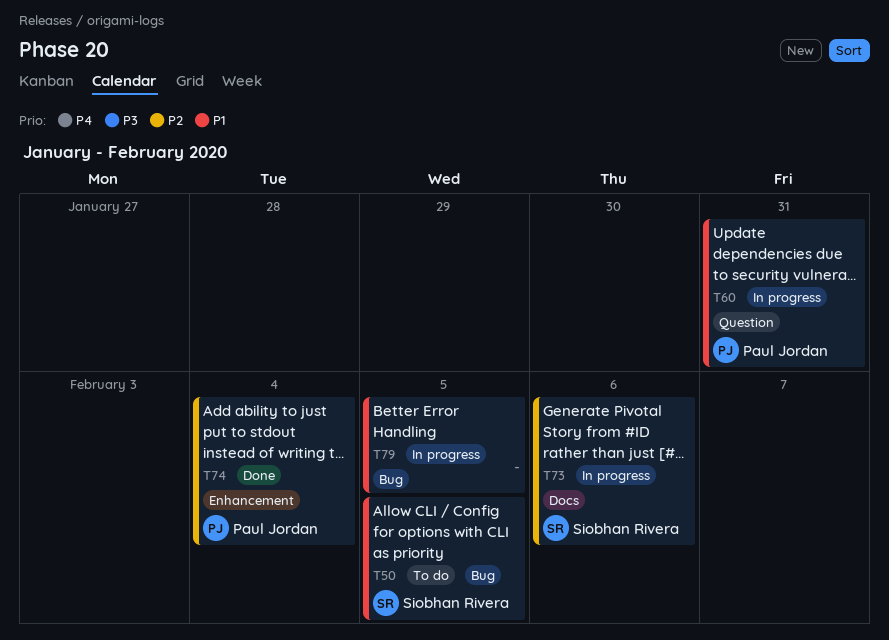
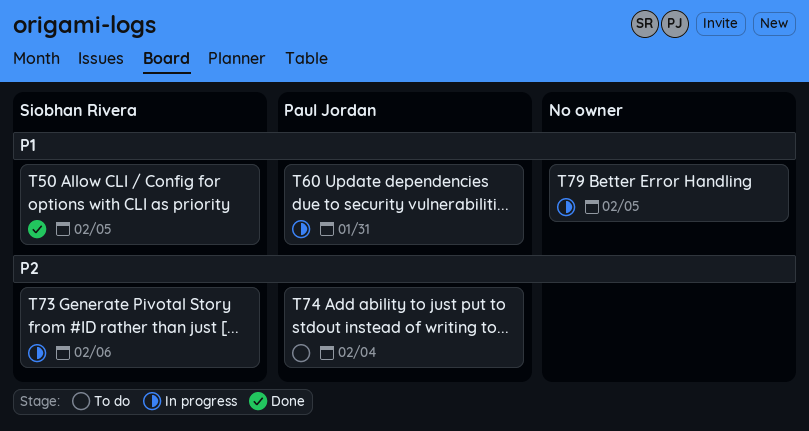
T50, status: To do -> Done
T74, status: Done -> To do

